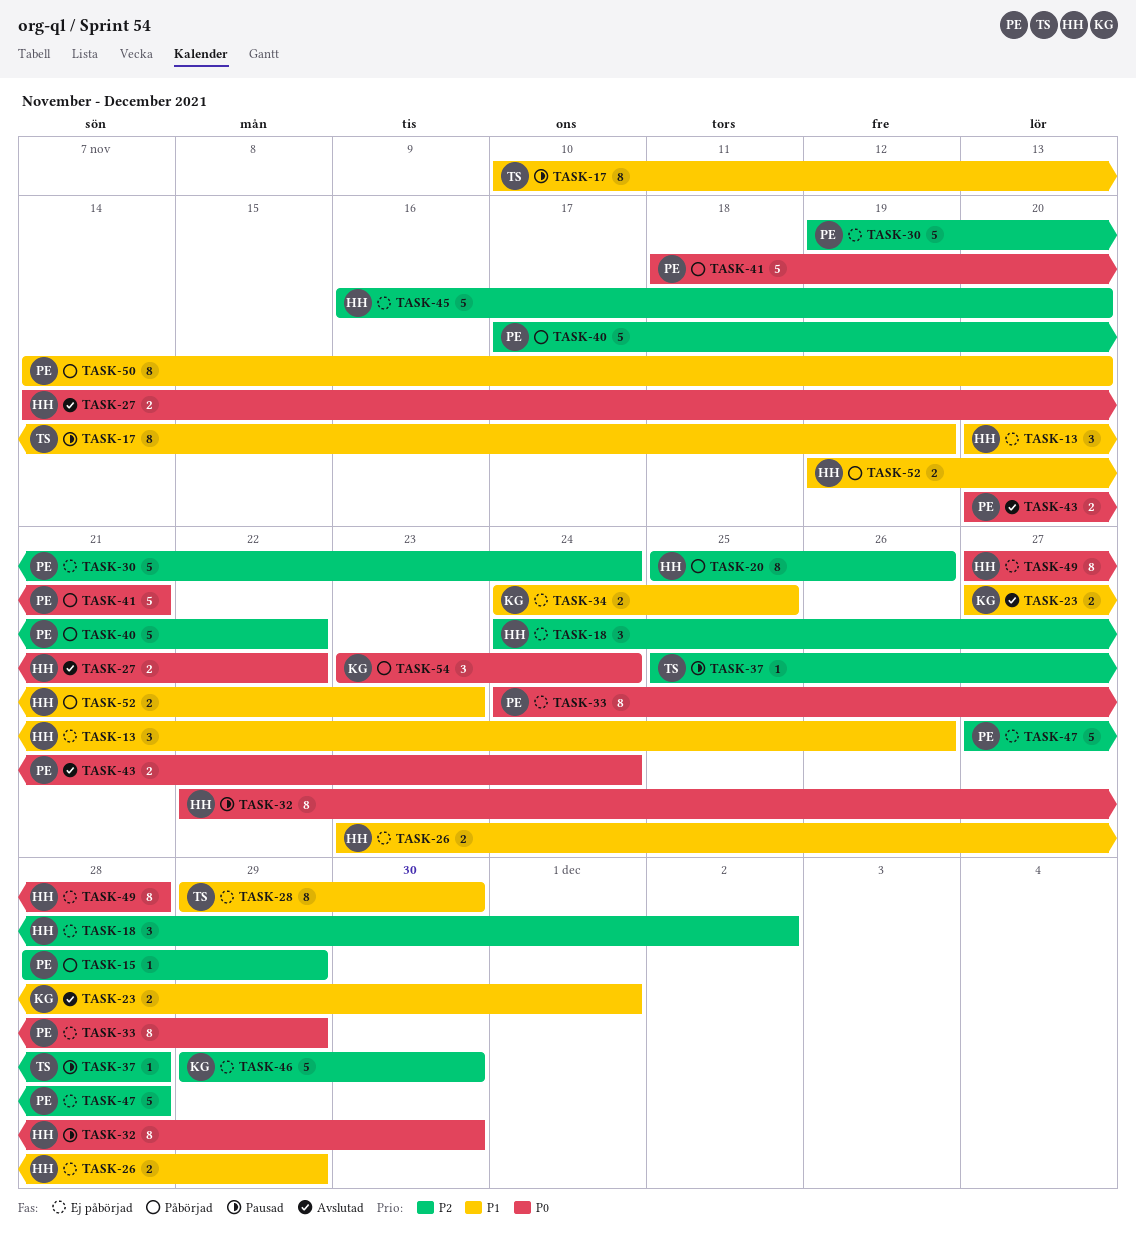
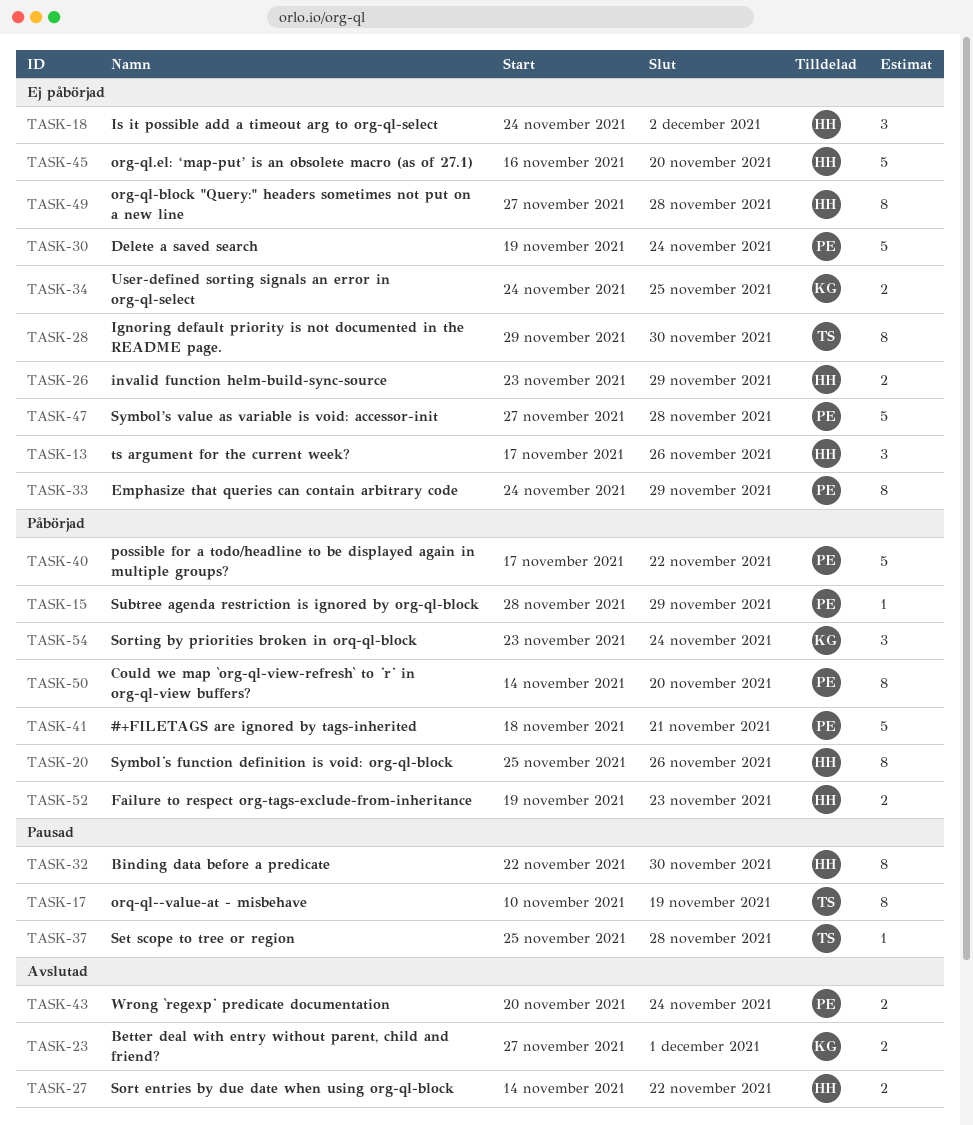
TASK-13, start: Nov 20 -> Nov 17
TASK-46: present -> none

